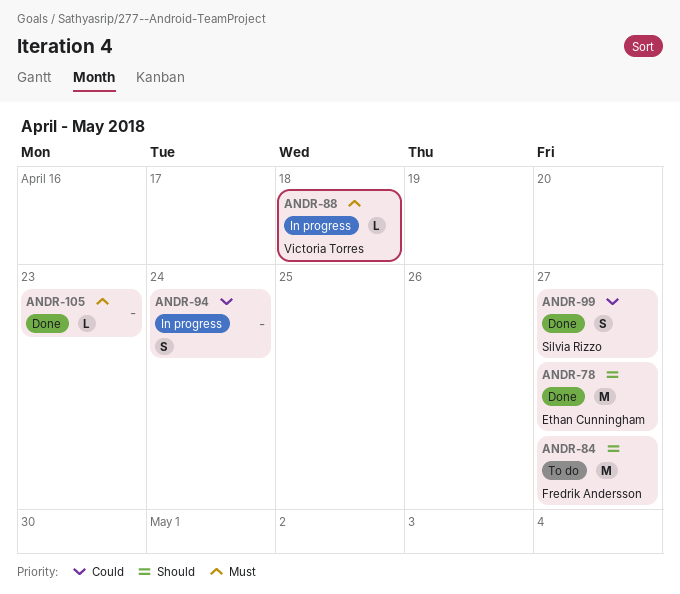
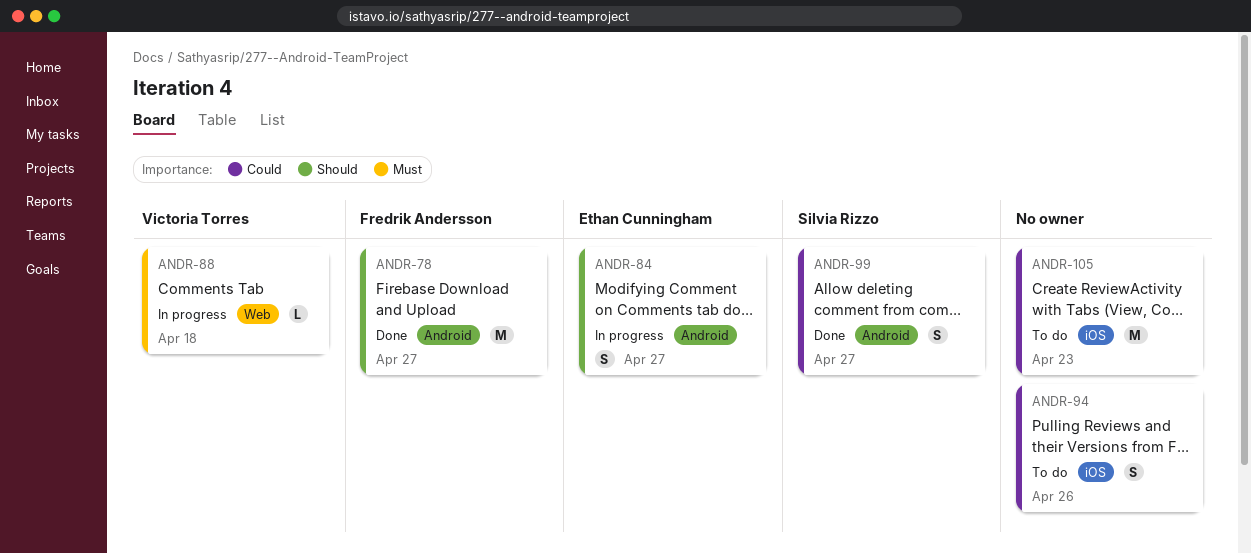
ANDR-78, owner: Ethan Cunningham -> Fredrik Andersson
ANDR-84, status: To do -> In progress
ANDR-84, owner: Fredrik Andersson -> Ethan Cunningham
ANDR-84, estimate: M -> S
ANDR-94, status: In progress -> To do
ANDR-94, due: Apr 24 -> Apr 26
ANDR-105, status: Done -> To do
ANDR-105, priority: Must -> Could
ANDR-105, estimate: L -> M

